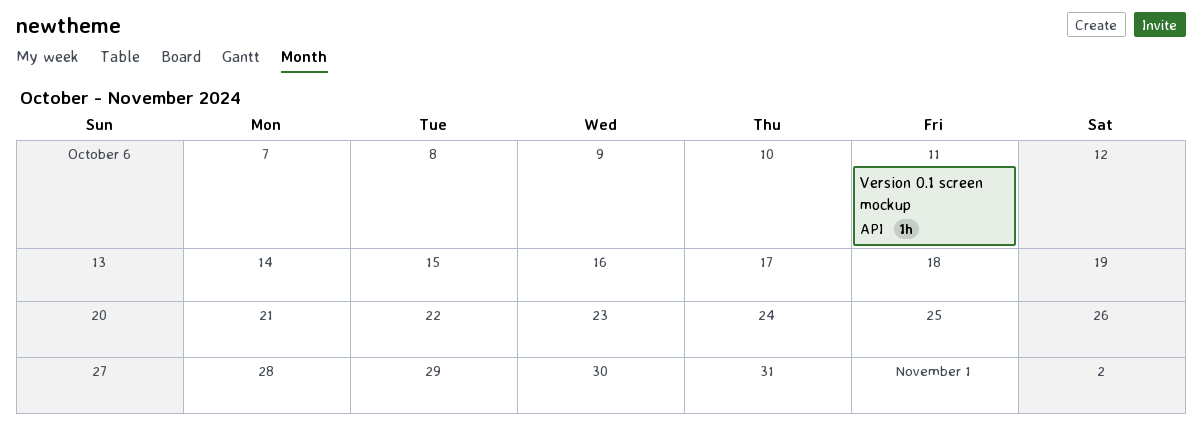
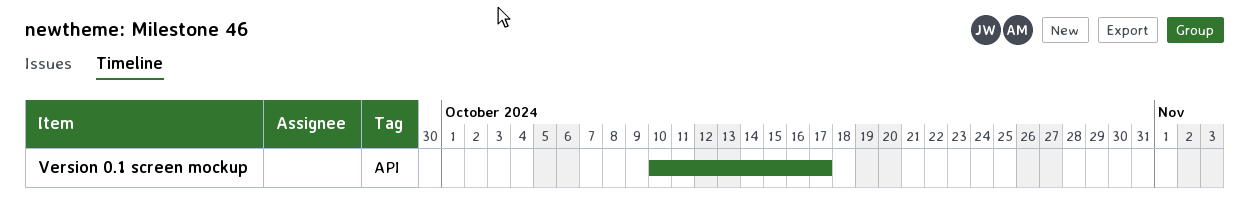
Version 0.1 screen mockup, due: Oct 11 -> Oct 17

